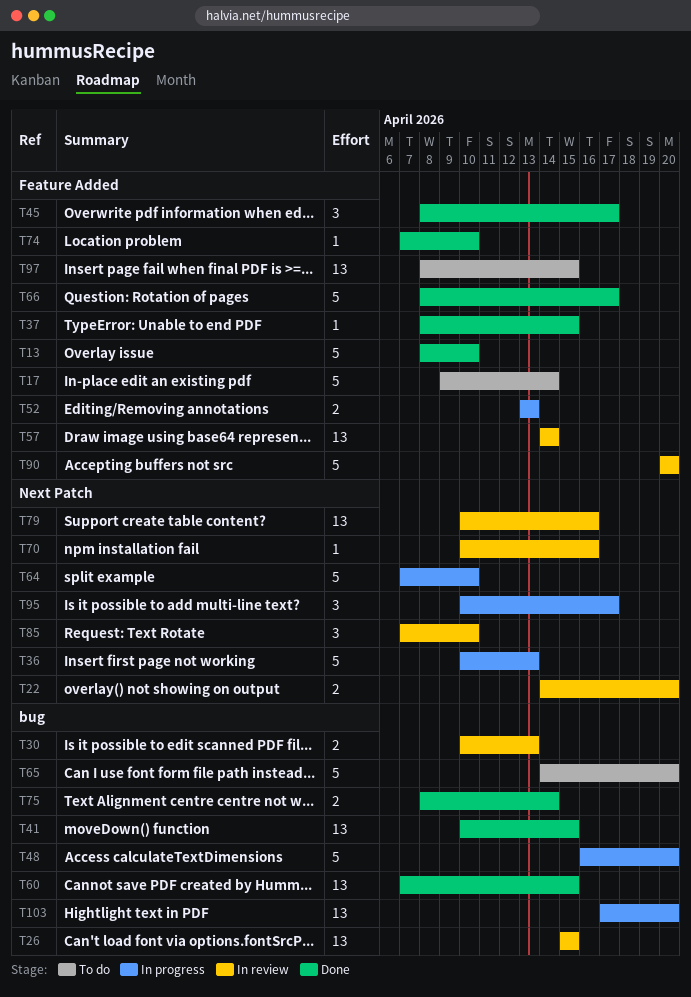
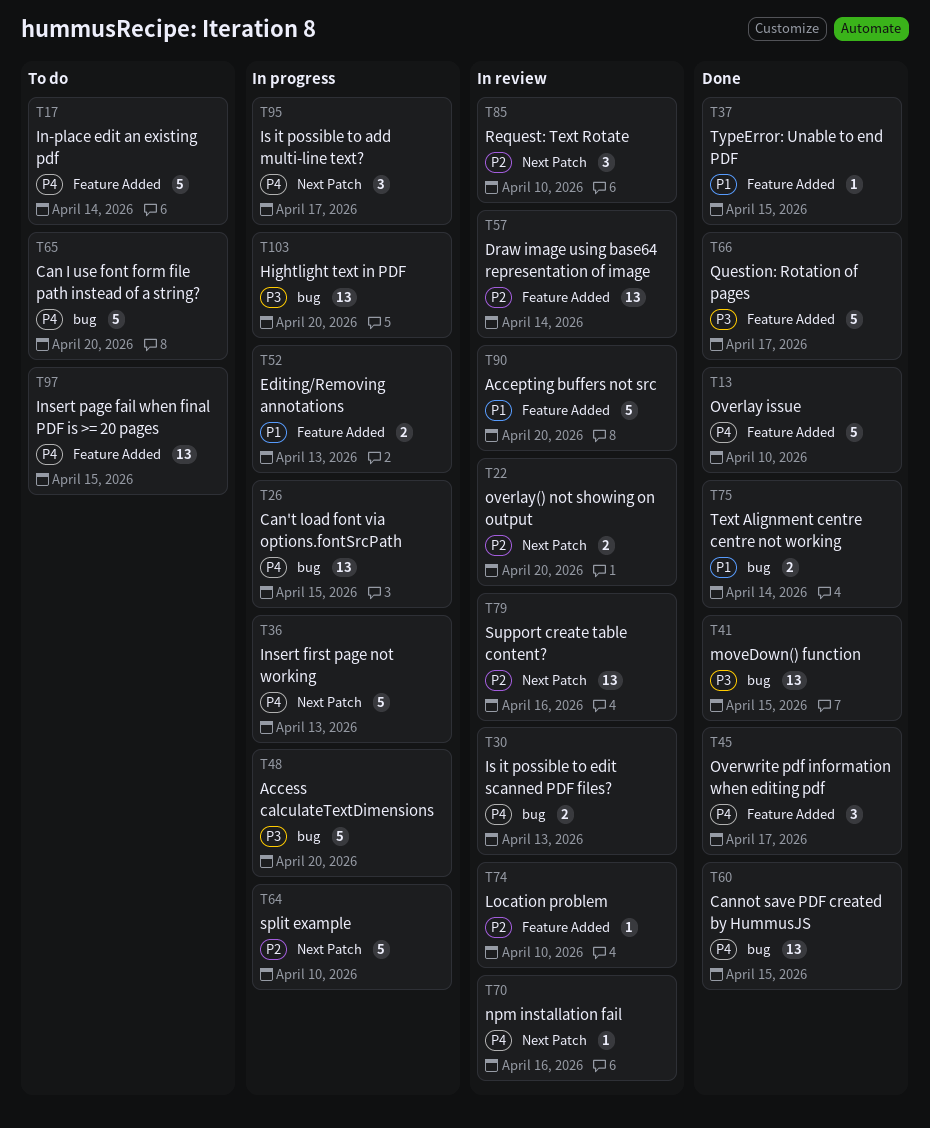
T26, status: In review -> In progress
T74, status: Done -> In review

